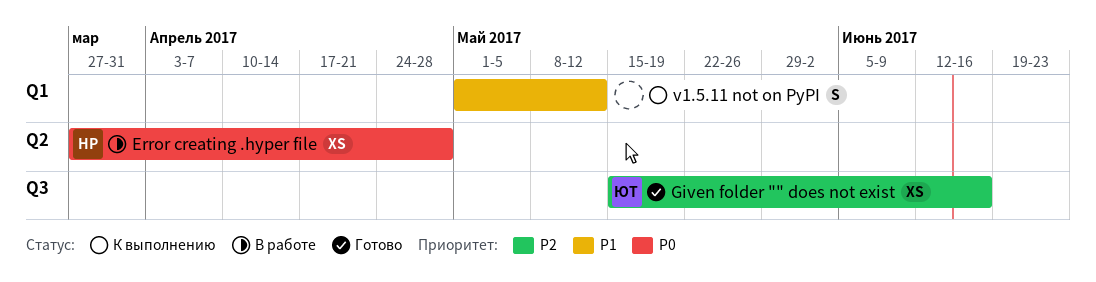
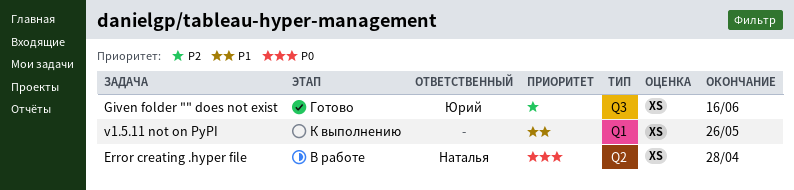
v1.5.11 not on PyPI, estimate: S -> XS
v1.5.11 not on PyPI, due: May 12 -> May 26

